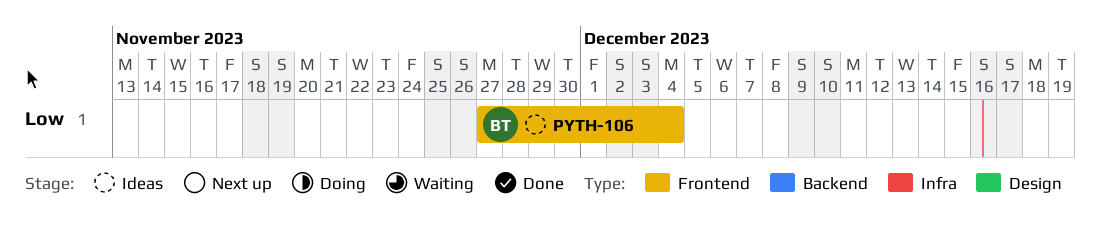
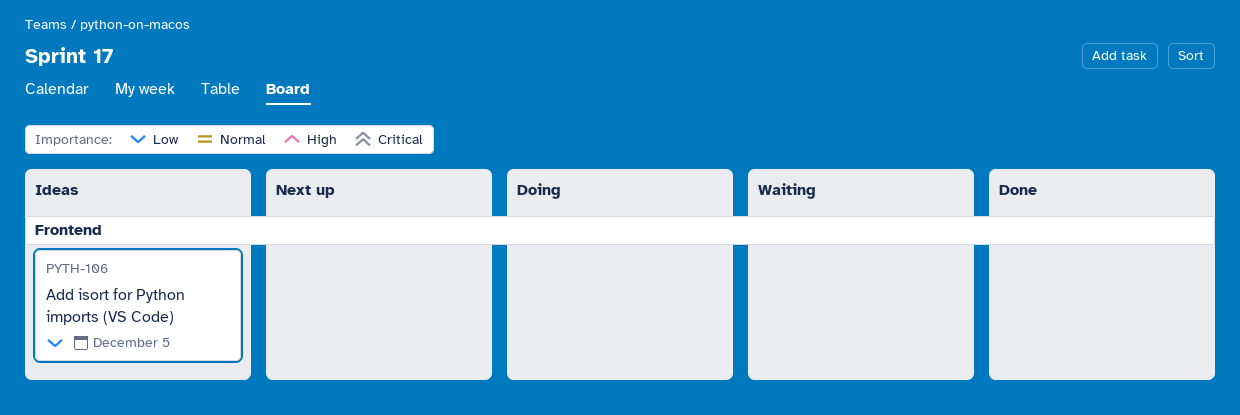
PYTH-106, due: Dec 4 -> Dec 5

